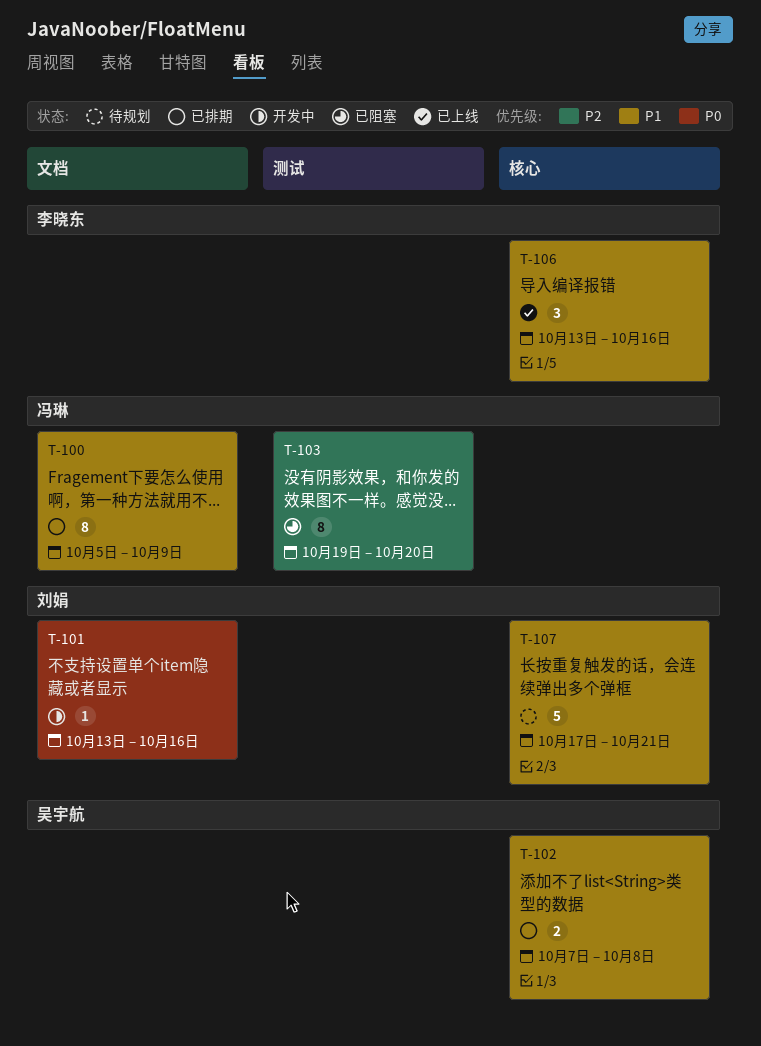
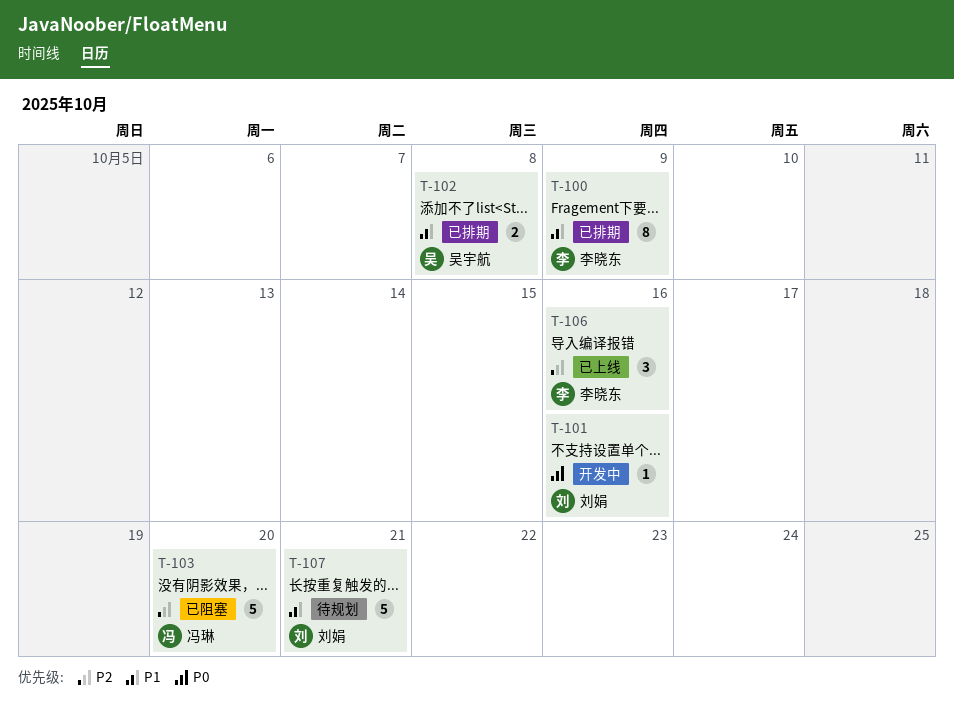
T-100, owner: 冯琳 -> 李晓东
T-103, estimate: 8 -> 5
T-106, priority: P1 -> P2

